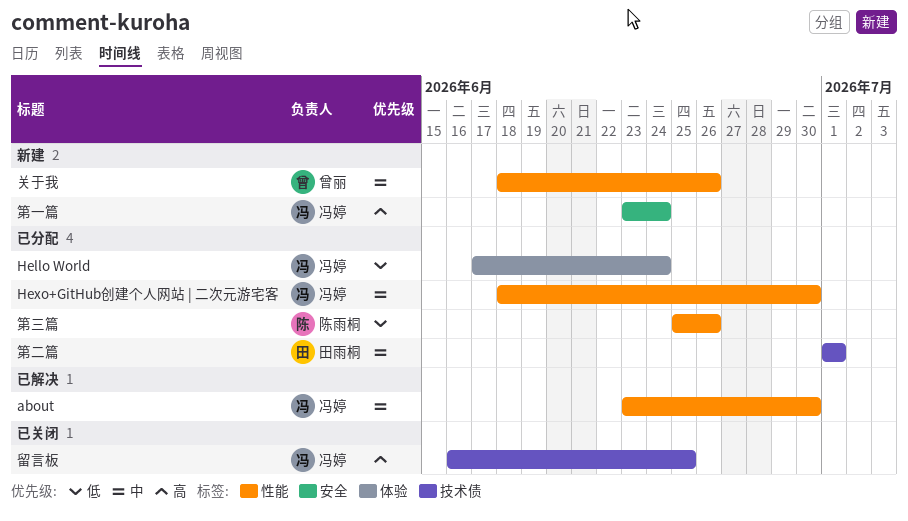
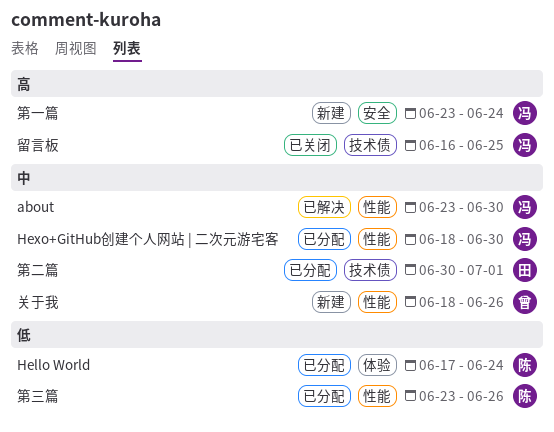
Hello World, owner: 冯婷 -> 陈雨桐
第三篇, start: Jun 25 -> Jun 23
第二篇, start: Jul 1 -> Jun 30

